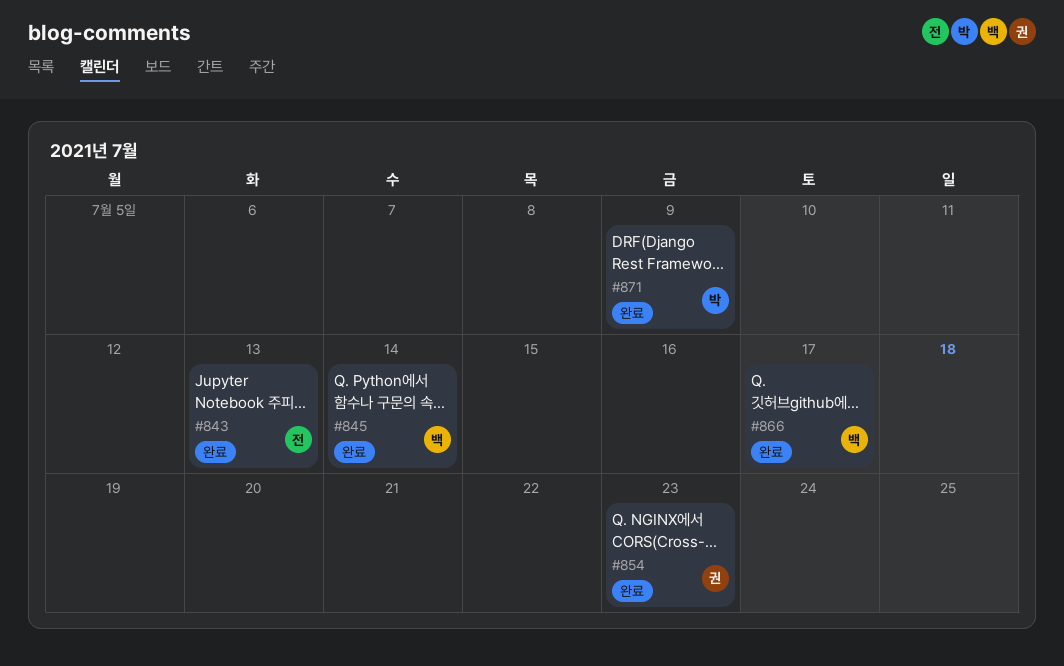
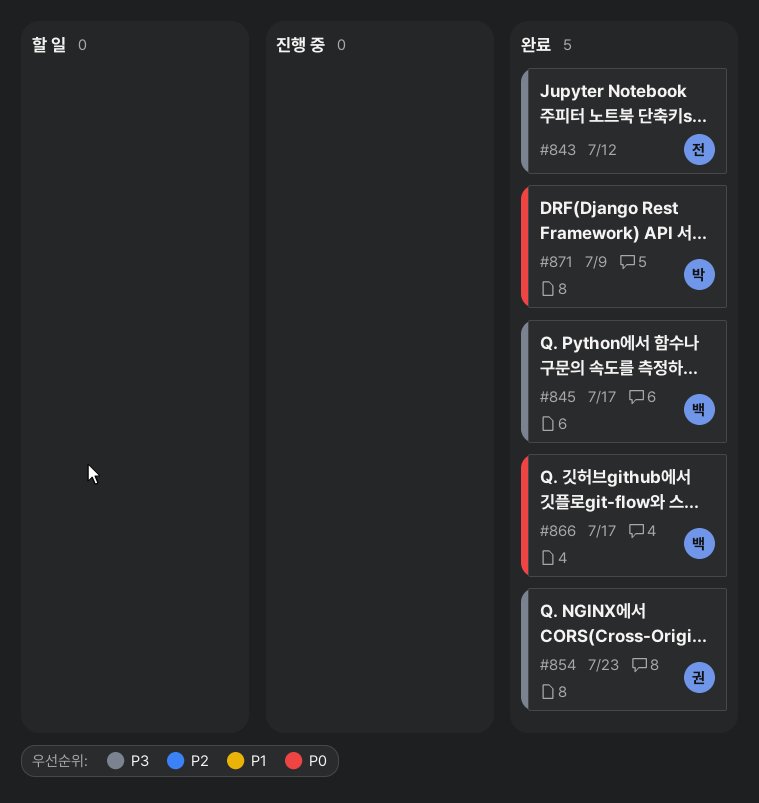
#843, due: Jul 13 -> Jul 12
#845, due: Jul 14 -> Jul 17

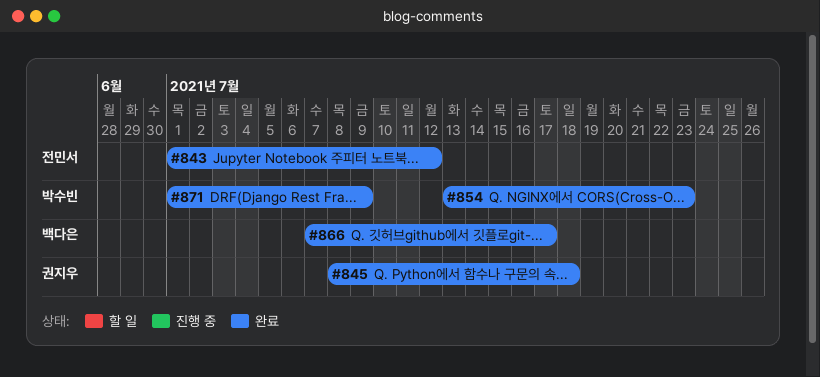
#845, owner: 백다은 -> 권지우
#845, due: Jul 17 -> Jul 18
#854, owner: 권지우 -> 박수빈

